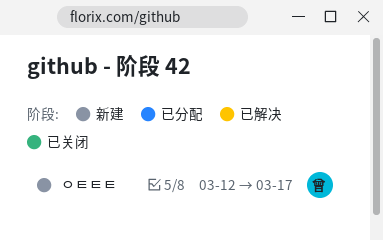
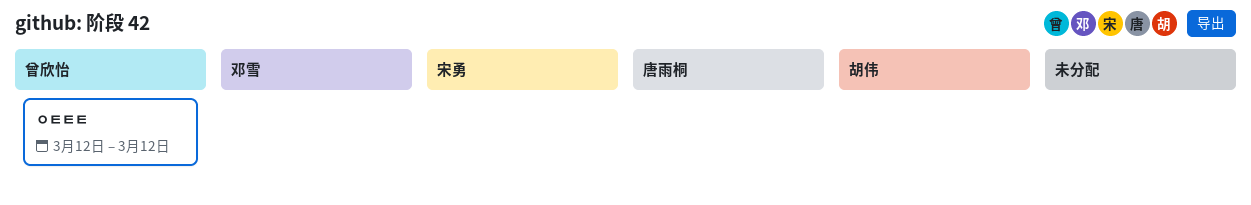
ㅇㅌㅌㅌ, due: Mar 17 -> Mar 12

